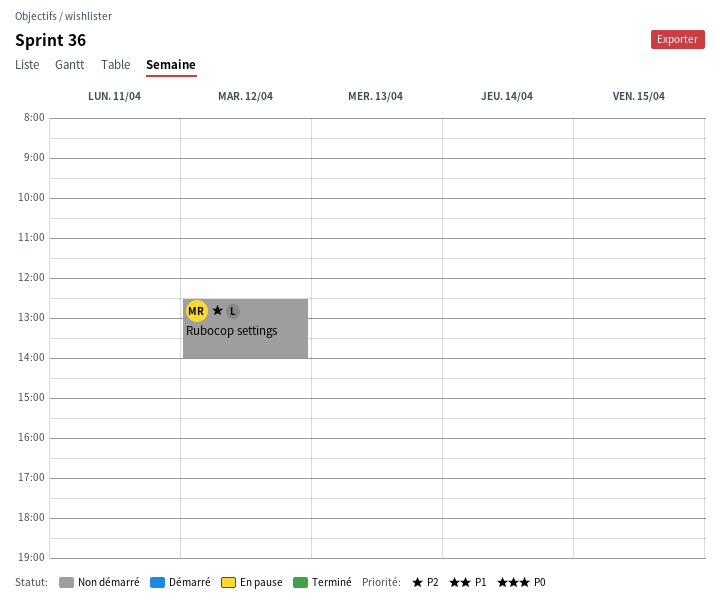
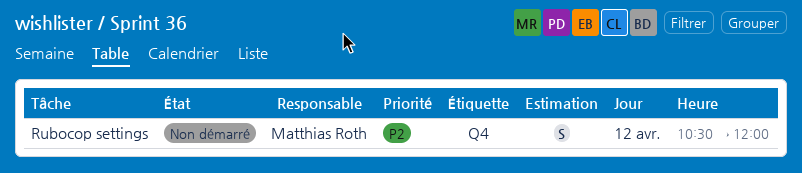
Rubocop settings, estimate: L -> S
Rubocop settings, begins: 12:30 -> 10:30
Rubocop settings, ends: 14:00 -> 12:00

